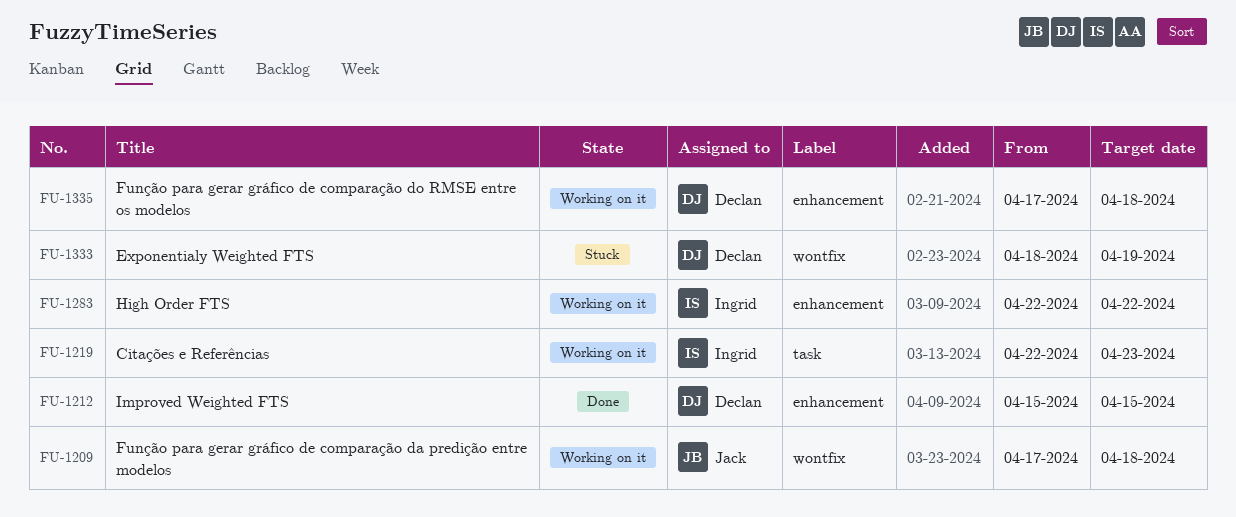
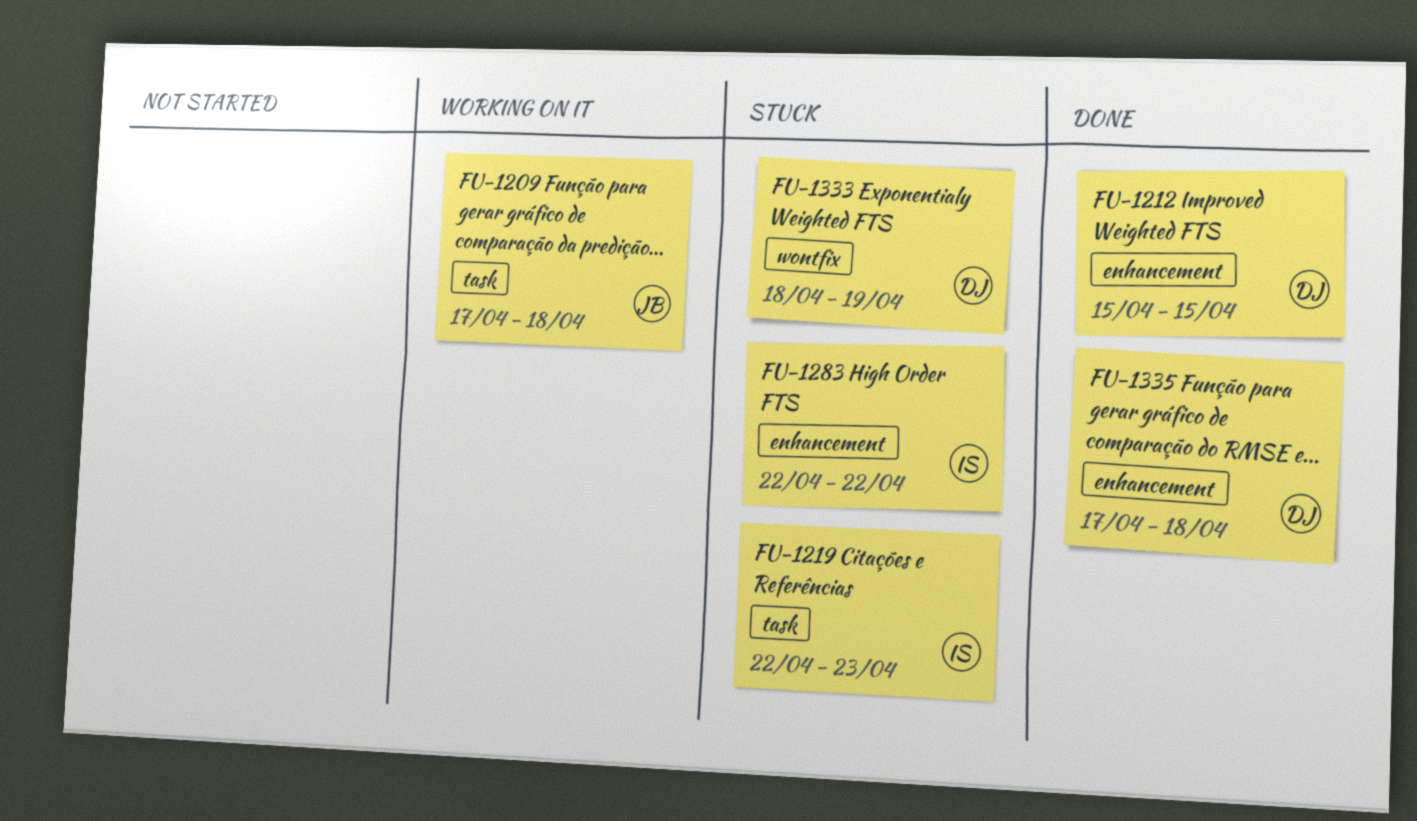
FU-1209, label: wontfix -> task
FU-1219, status: Working on it -> Stuck
FU-1283, status: Working on it -> Stuck
FU-1335, status: Working on it -> Done

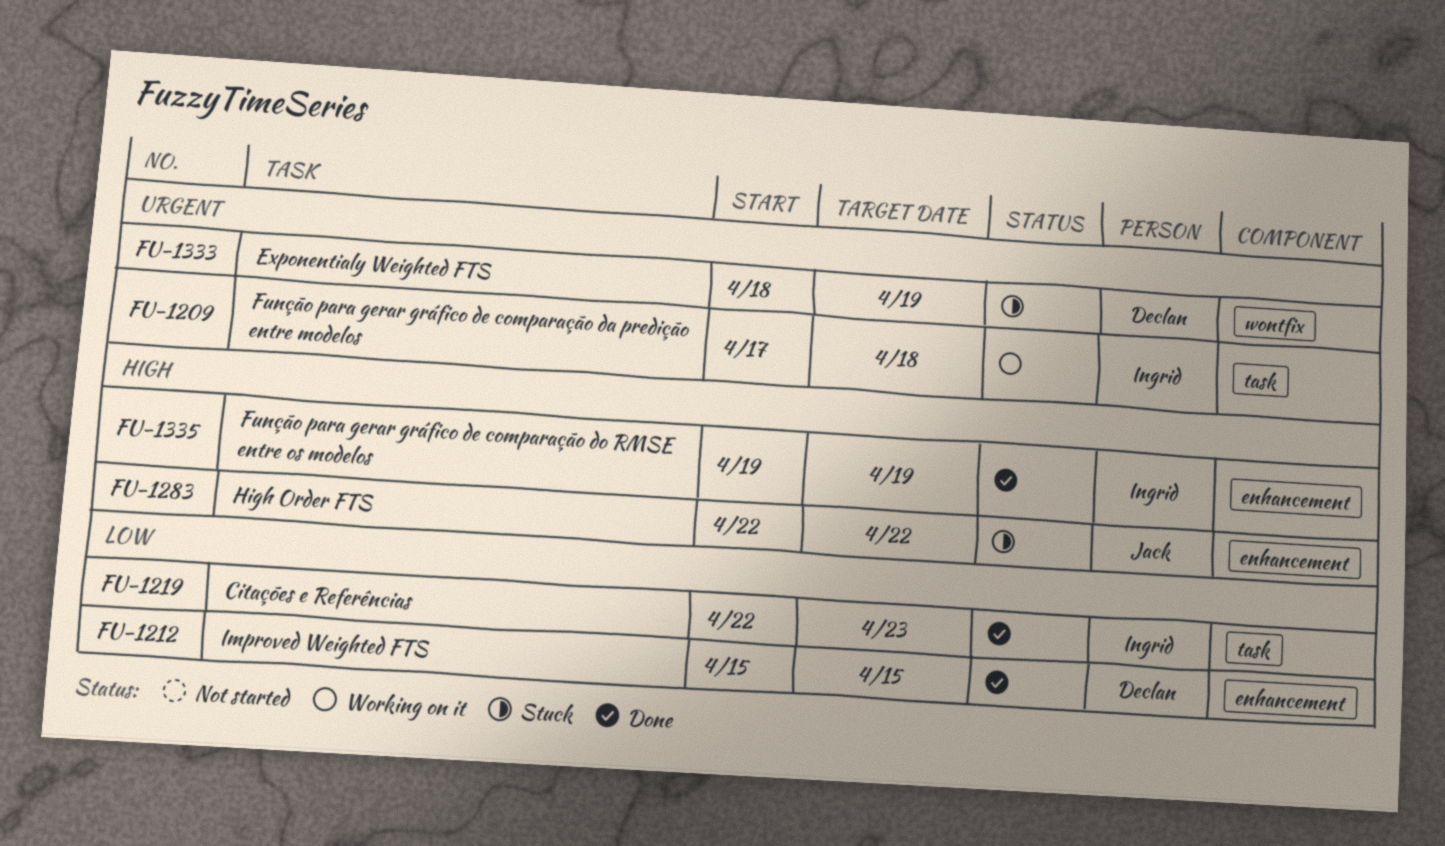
FU-1209, owner: Jack -> Ingrid
FU-1219, status: Stuck -> Done
FU-1283, owner: Ingrid -> Jack
FU-1335, owner: Declan -> Ingrid
FU-1335, start: Apr 17 -> Apr 19
FU-1335, due: Apr 18 -> Apr 19

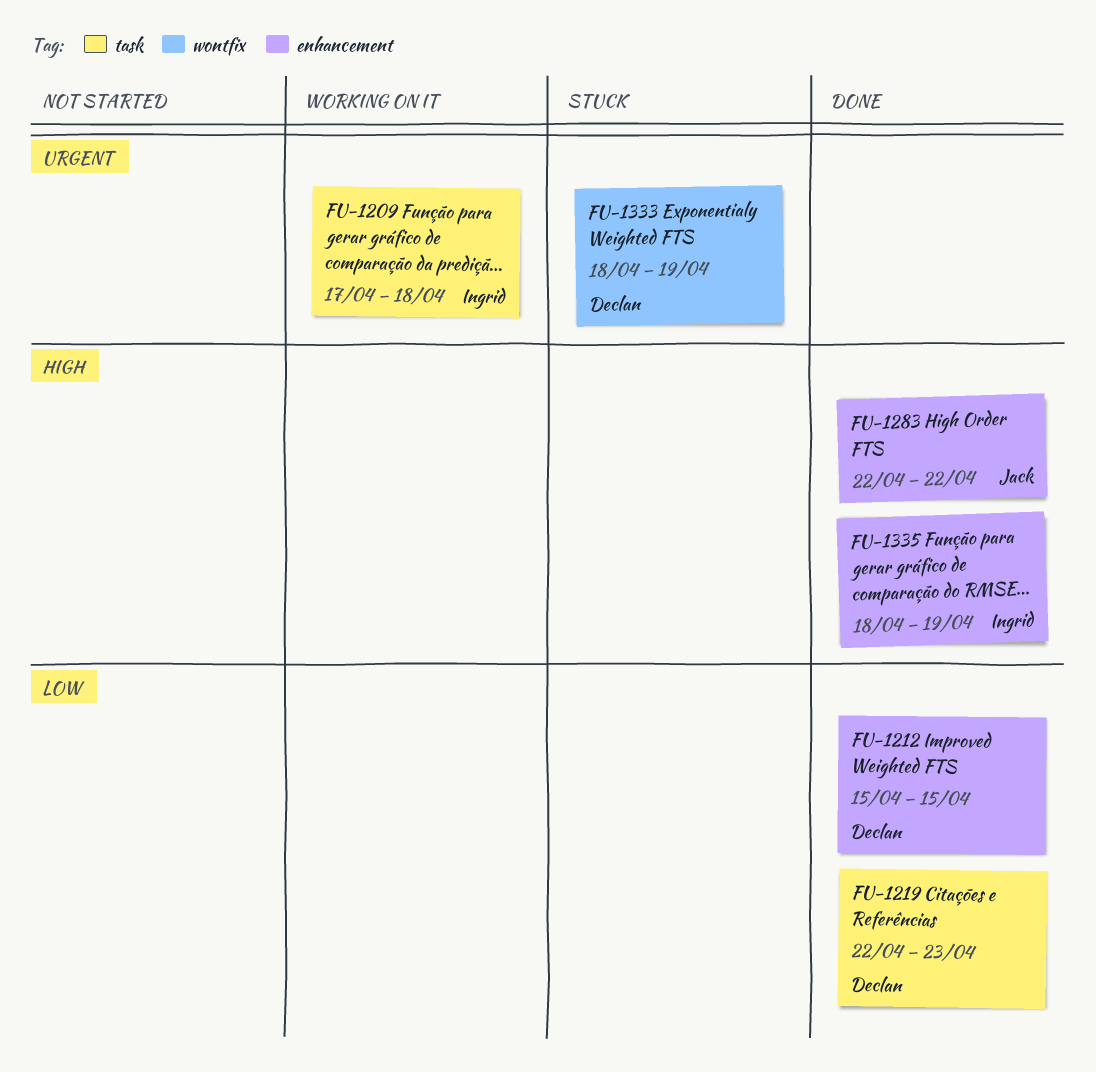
FU-1219, owner: Ingrid -> Declan
FU-1283, status: Stuck -> Done
FU-1335, start: Apr 19 -> Apr 18

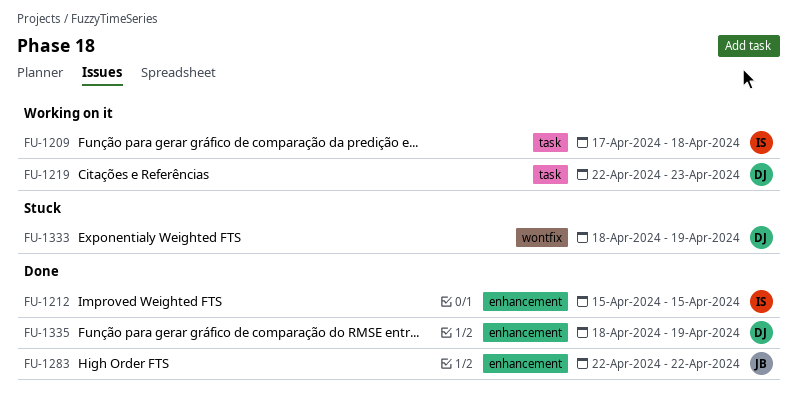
FU-1212, owner: Declan -> Ingrid
FU-1219, status: Done -> Working on it
FU-1335, owner: Ingrid -> Declan

